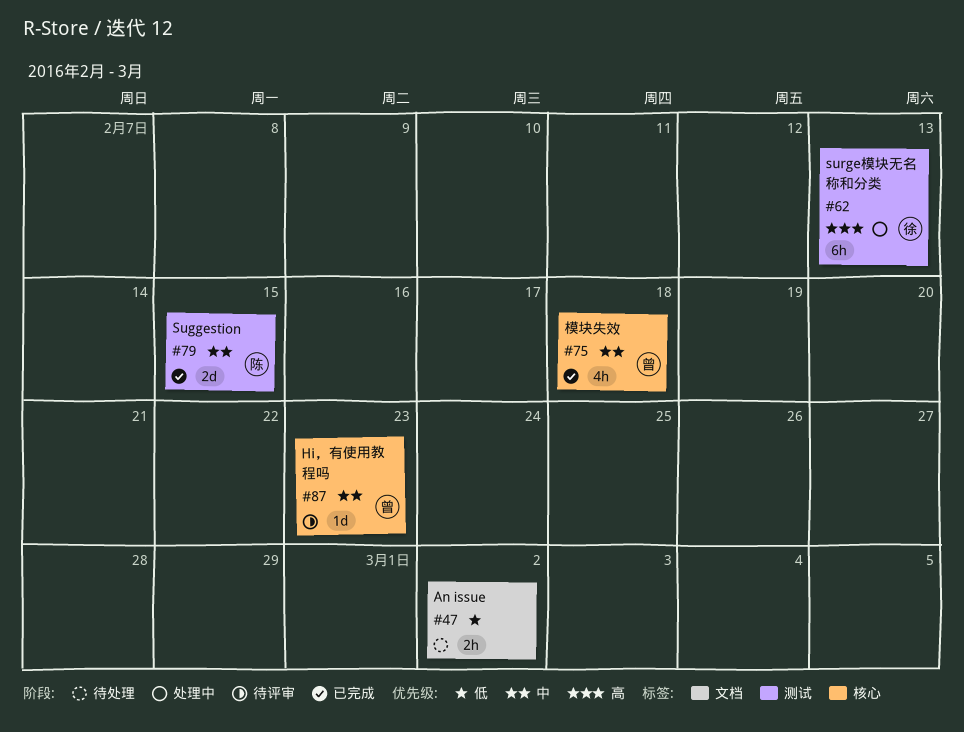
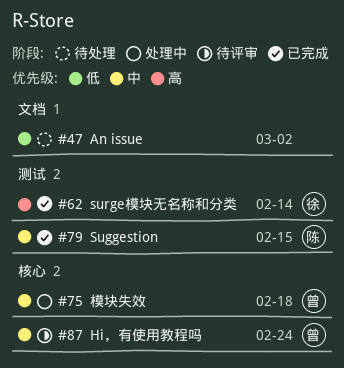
#62, status: 处理中 -> 已完成
#62, due: Feb 13 -> Feb 14
#75, status: 已完成 -> 处理中
#87, due: Feb 23 -> Feb 24

